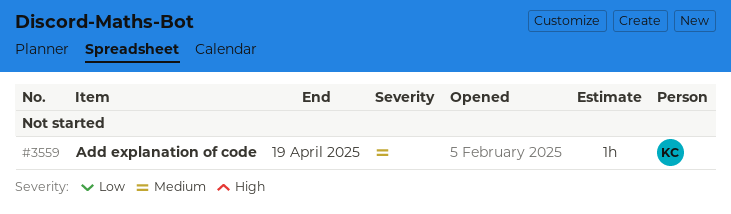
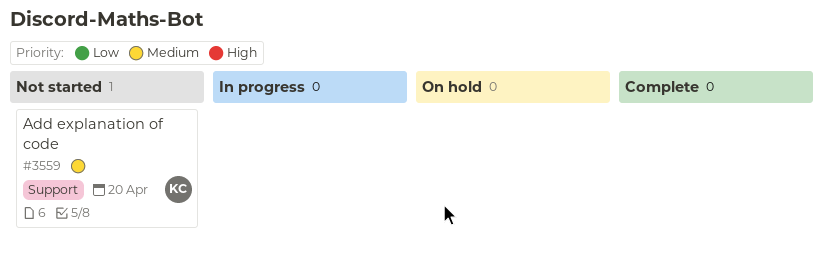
#3559, due: Apr 19 -> Apr 20

